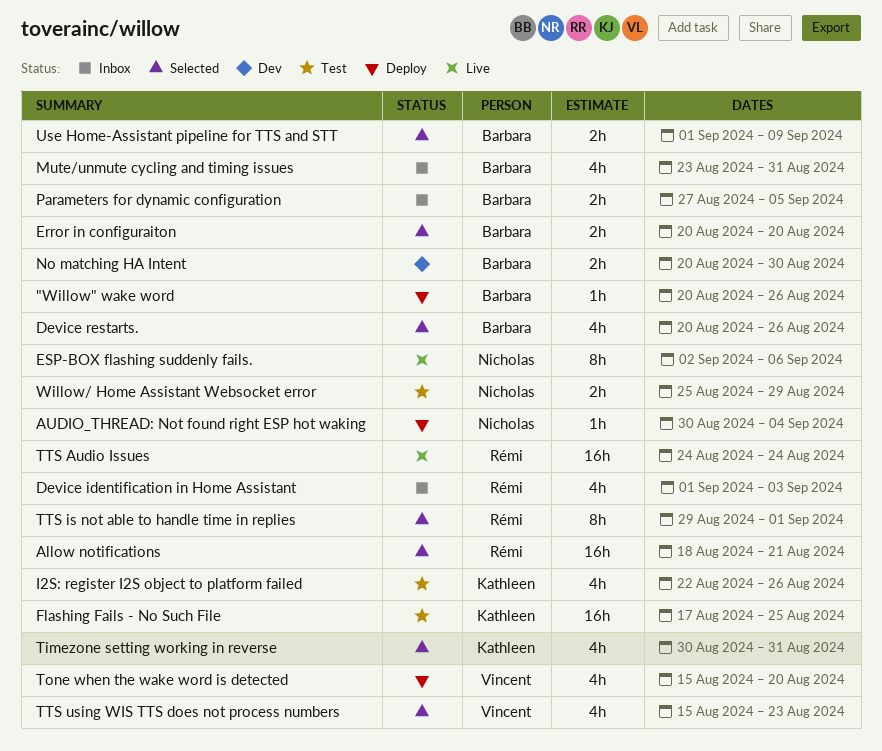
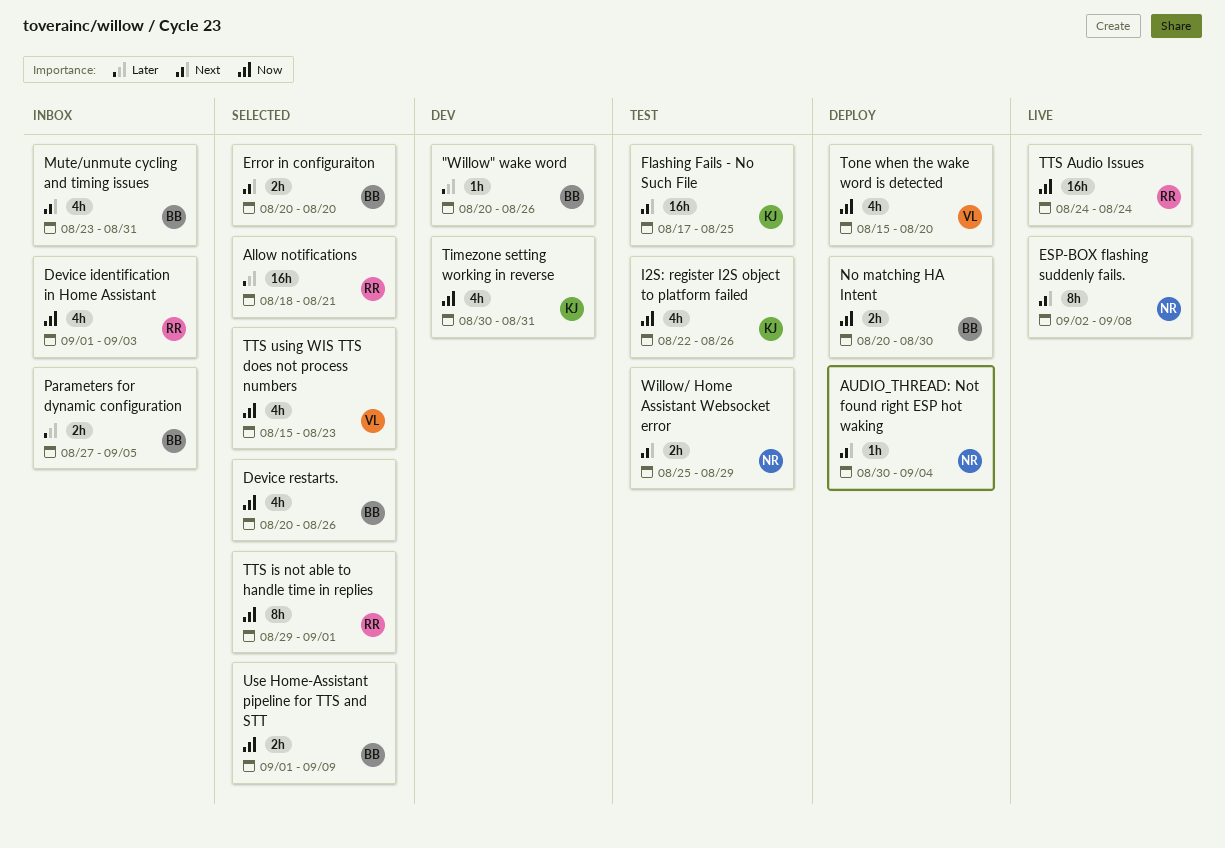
"Willow" wake word, status: Deploy -> Dev
ESP-BOX flashing suddenly fails., due: Sep 6 -> Sep 8
No matching HA Intent, status: Dev -> Deploy
Timezone setting working in reverse, status: Selected -> Dev

